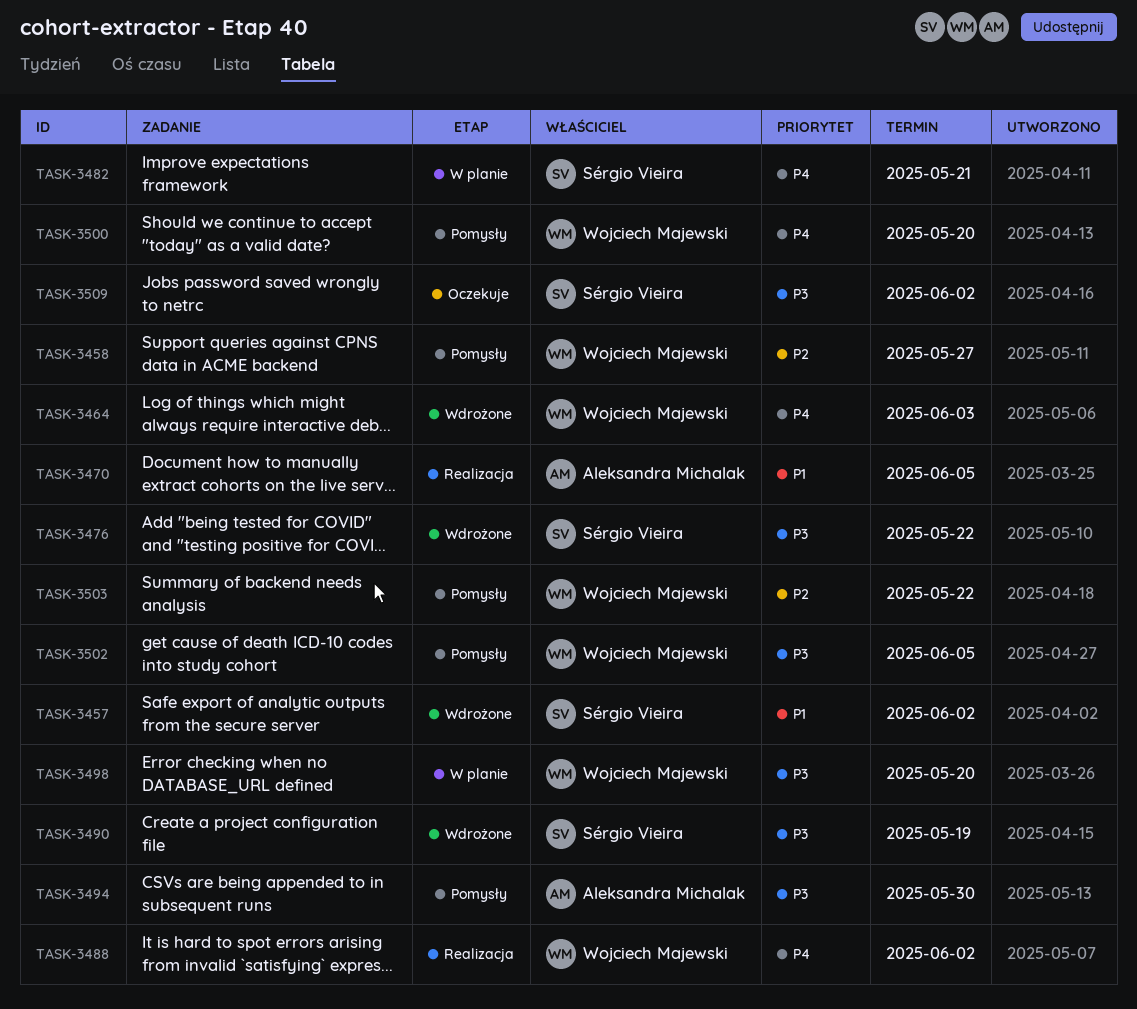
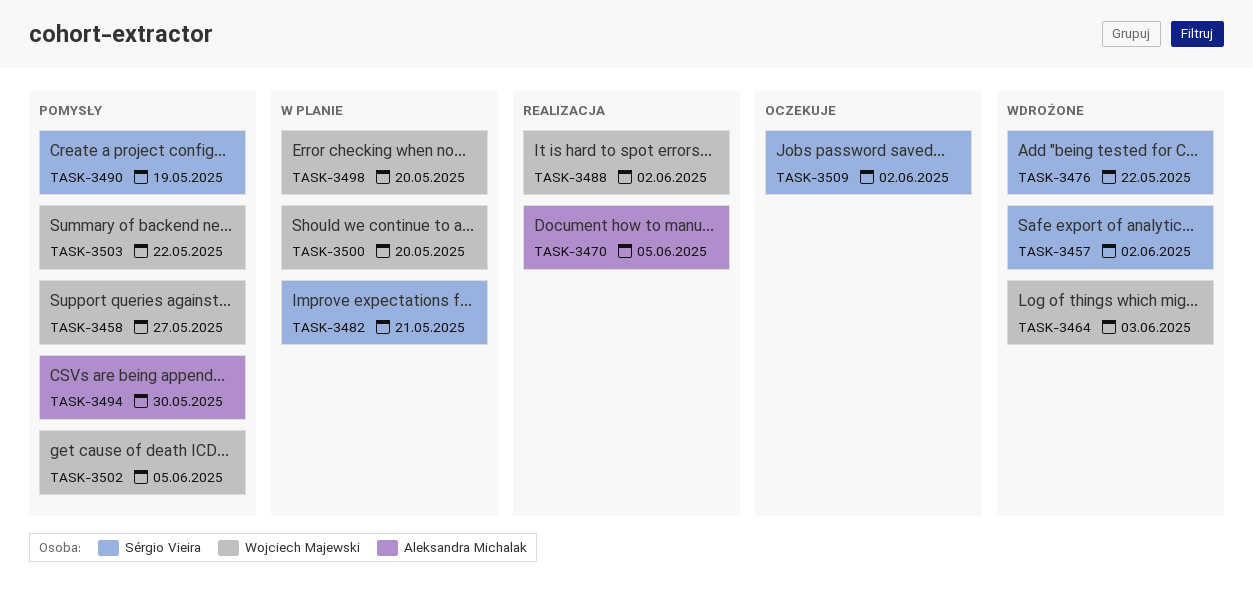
TASK-3490, status: Wdrożone -> Pomysły
TASK-3500, status: Pomysły -> W planie

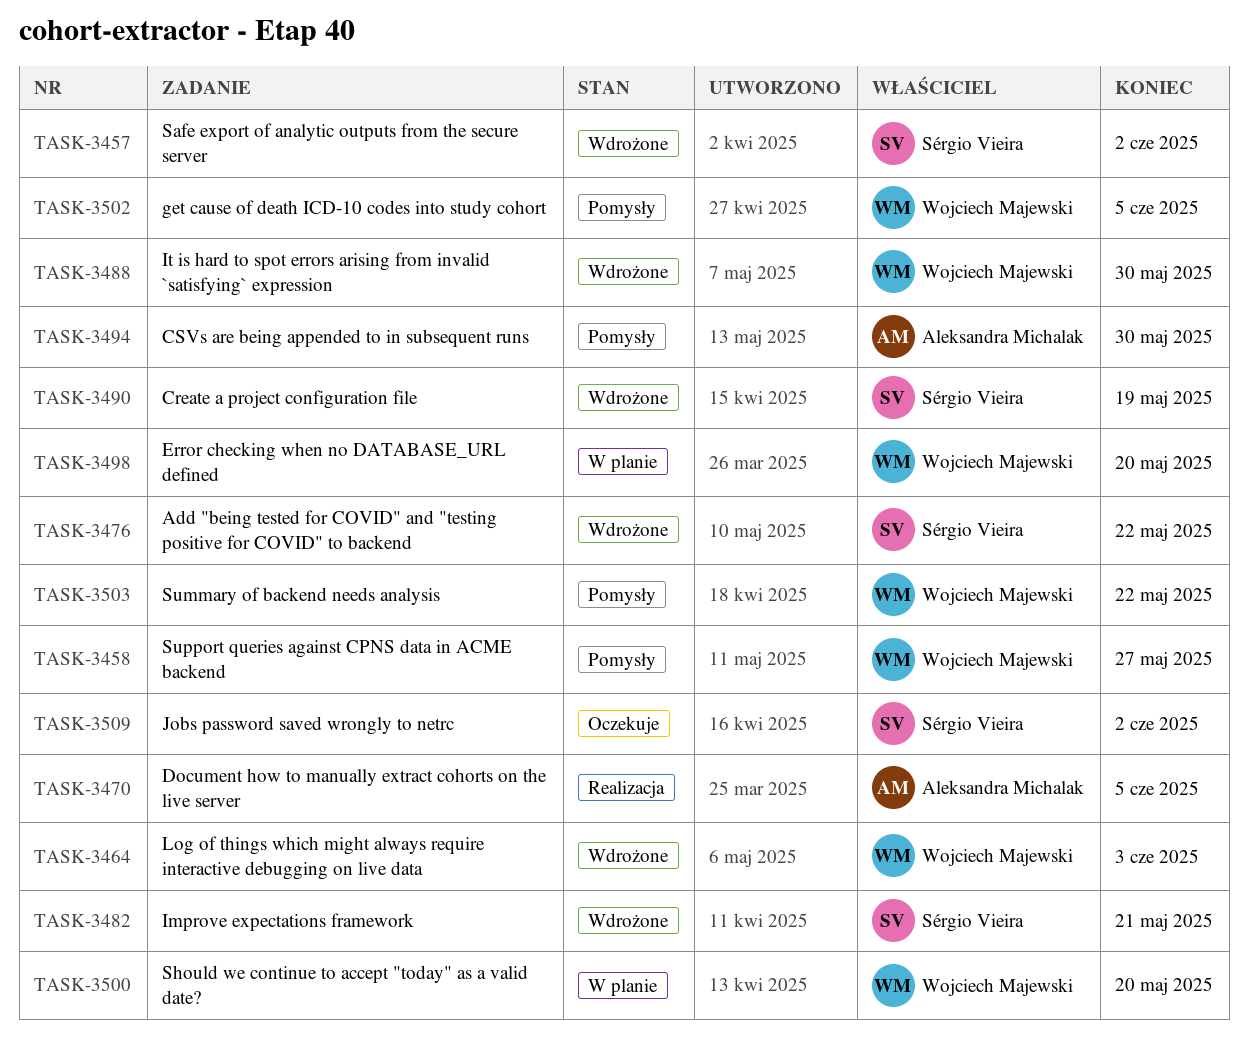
TASK-3482, status: W planie -> Wdrożone
TASK-3488, status: Realizacja -> Wdrożone
TASK-3488, due: Jun 2 -> May 30
TASK-3490, status: Pomysły -> Wdrożone

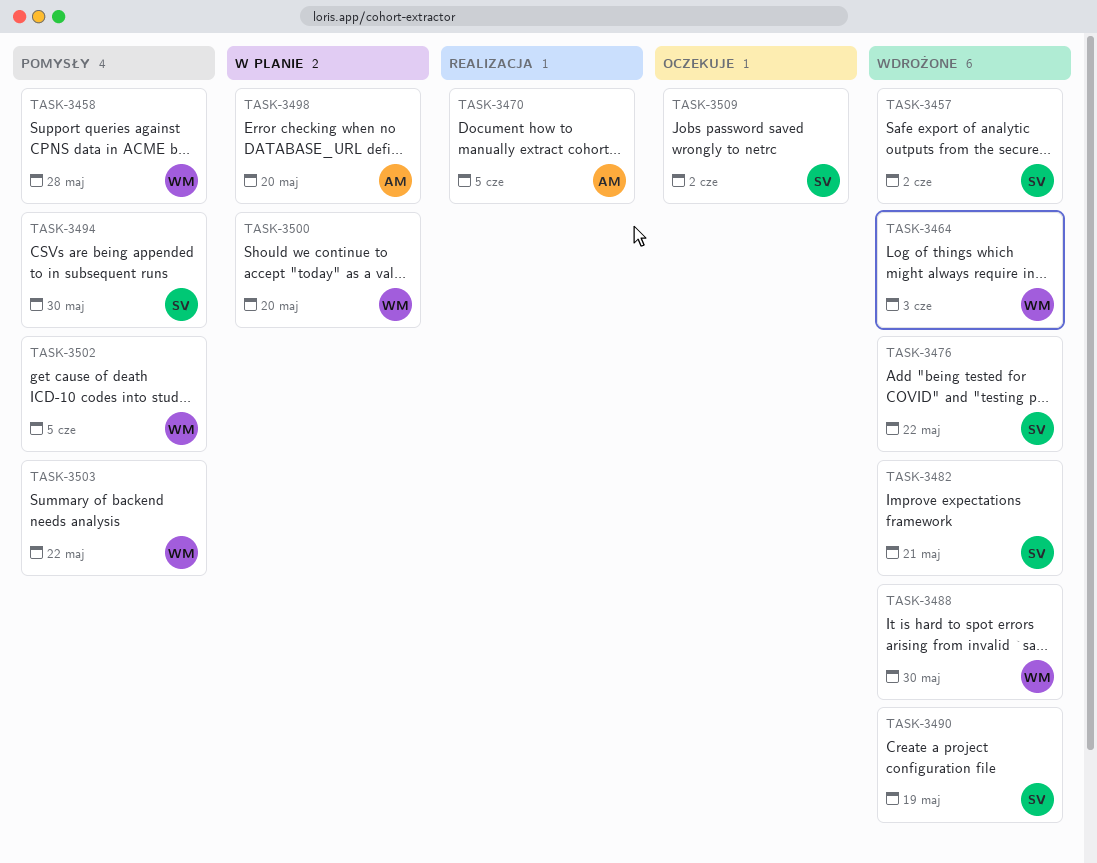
TASK-3458, due: May 27 -> May 28
TASK-3494, owner: Aleksandra Michalak -> Sérgio Vieira
TASK-3498, owner: Wojciech Majewski -> Aleksandra Michalak

